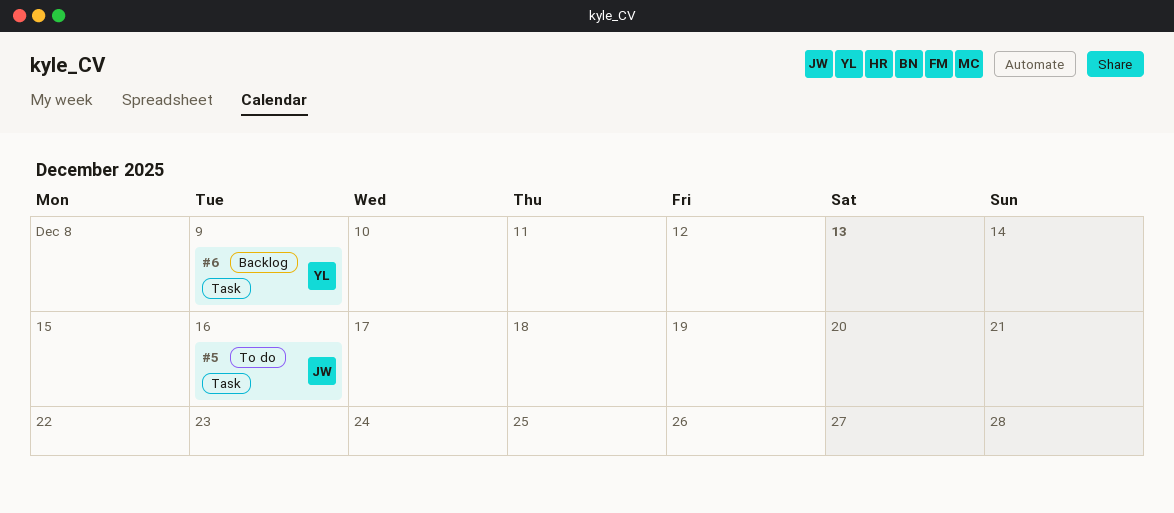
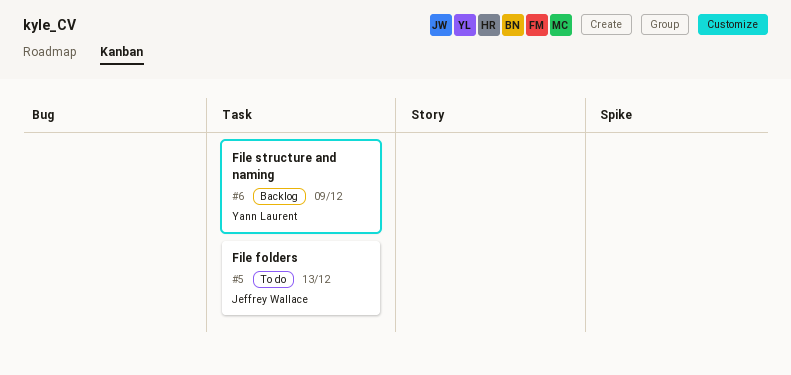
#5, due: Dec 16 -> Dec 13

